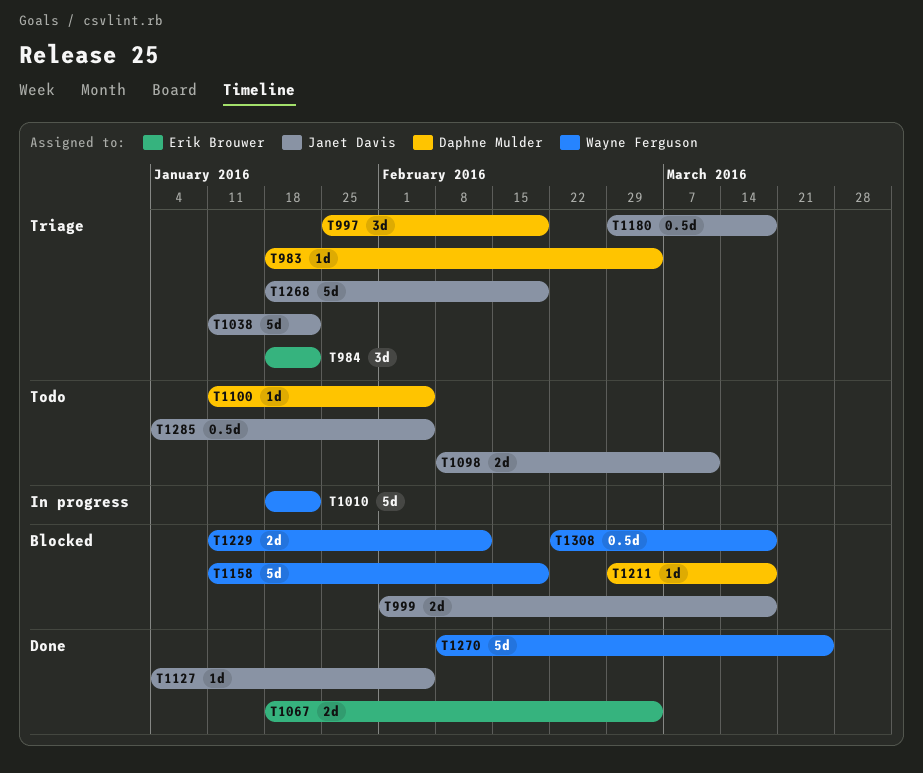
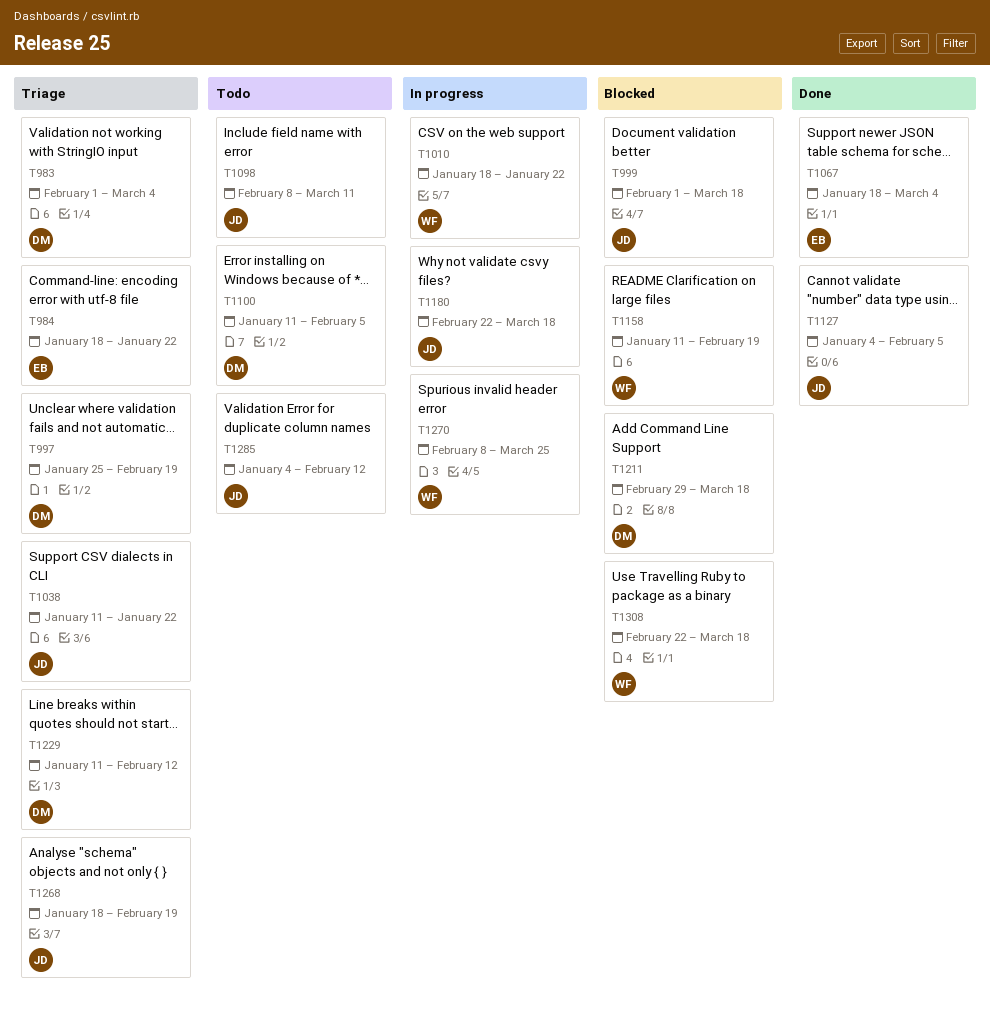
T983, start: Jan 18 -> Feb 1
T1180, status: Triage -> In progress
T1180, start: Feb 29 -> Feb 22
T1229, status: Blocked -> Triage
T1229, owner: Wayne Ferguson -> Daphne Mulder
T1270, status: Done -> In progress
T1285, due: Feb 5 -> Feb 12

